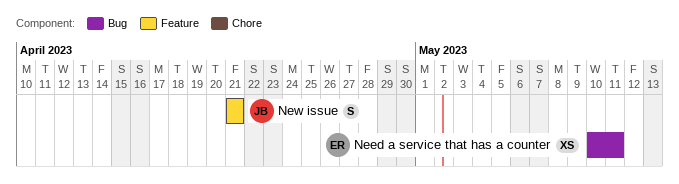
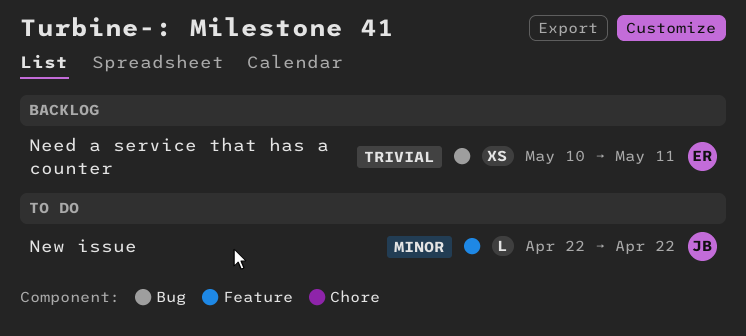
New issue, estimate: S -> L
New issue, start: Apr 21 -> Apr 22
New issue, due: Apr 21 -> Apr 22

